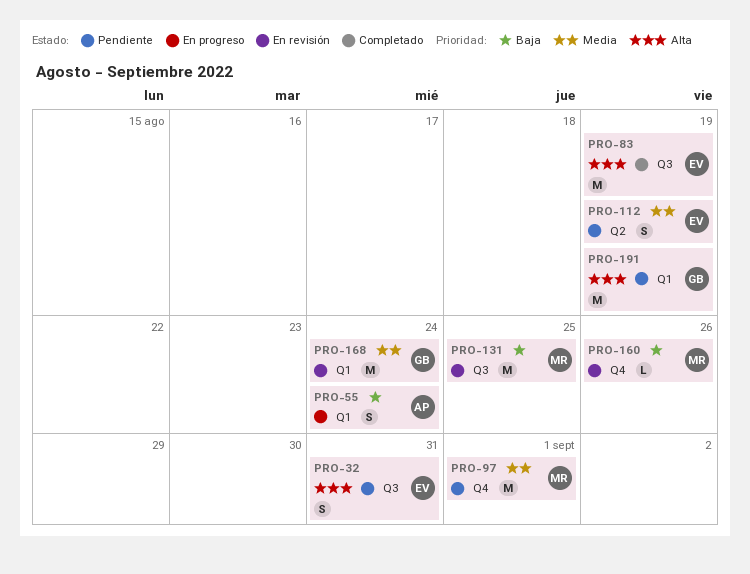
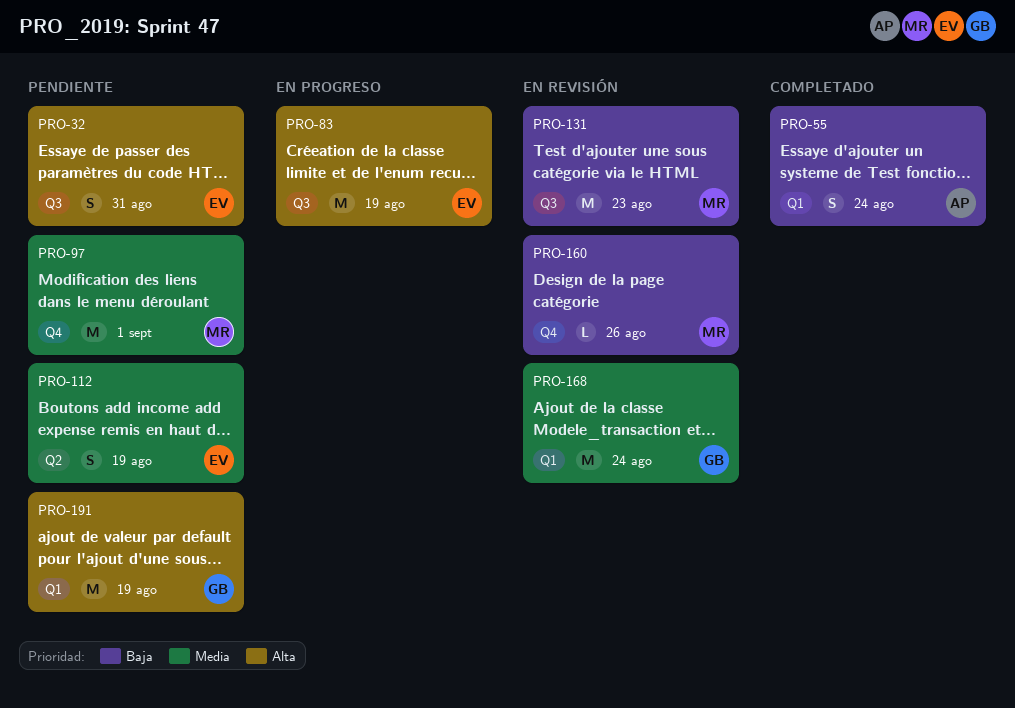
PRO-55, status: En progreso -> Completado
PRO-83, status: Completado -> En progreso
PRO-131, due: Aug 25 -> Aug 23

